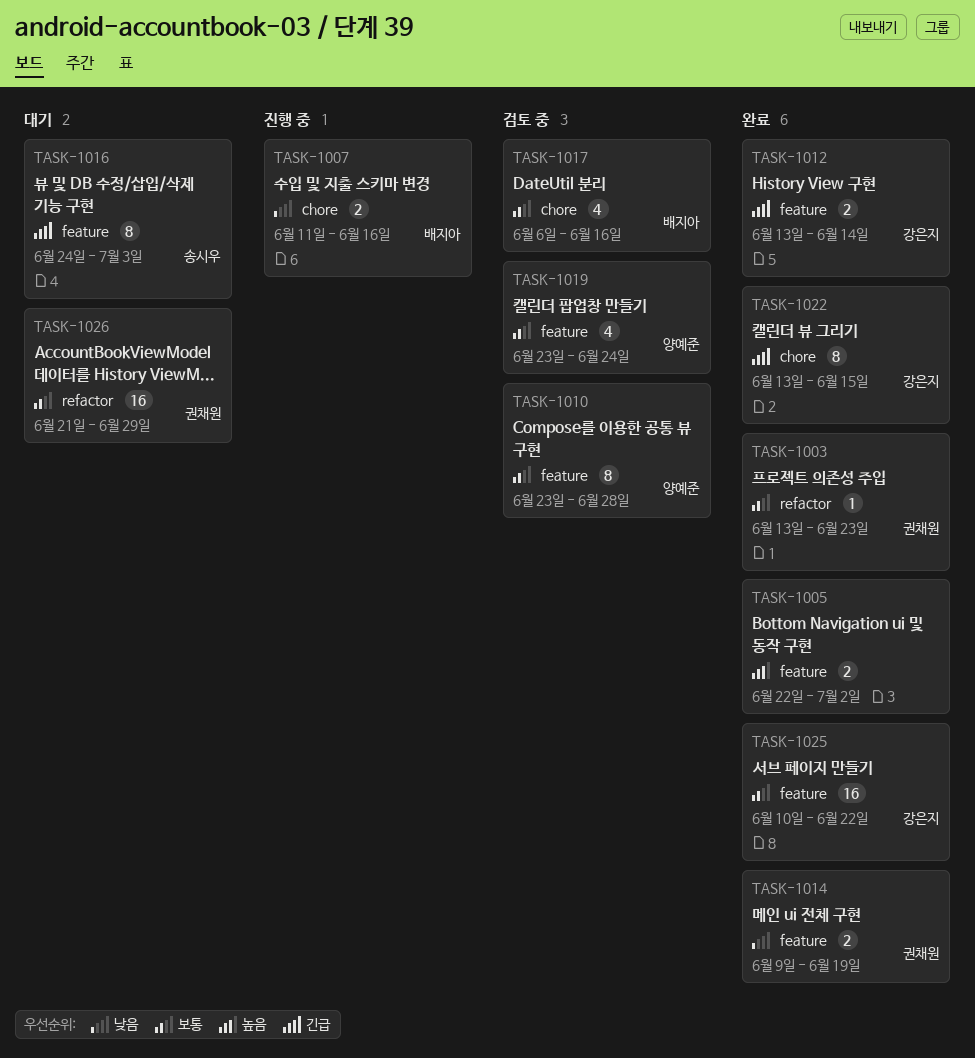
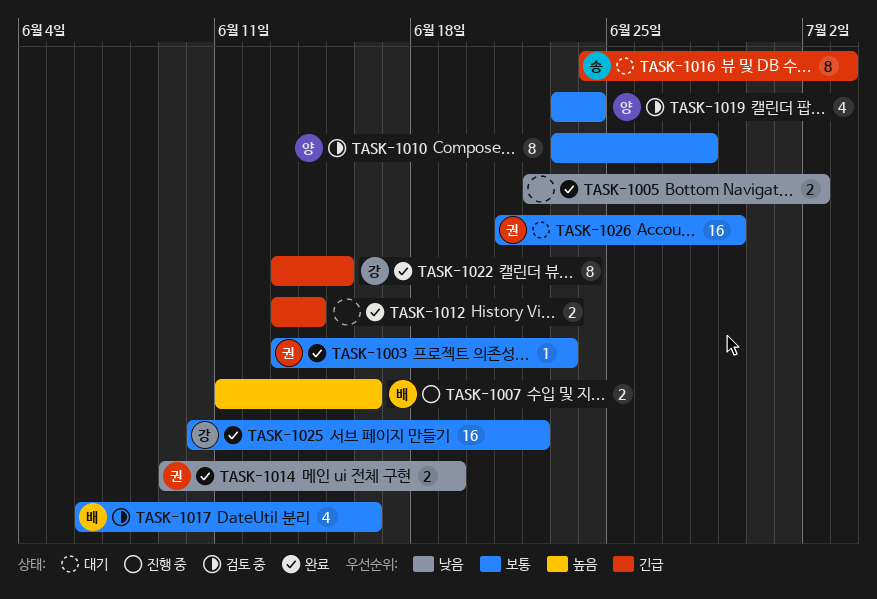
TASK-1005, priority: 높음 -> 낮음
TASK-1007, priority: 낮음 -> 높음
TASK-1012, owner: 강은지 -> none

